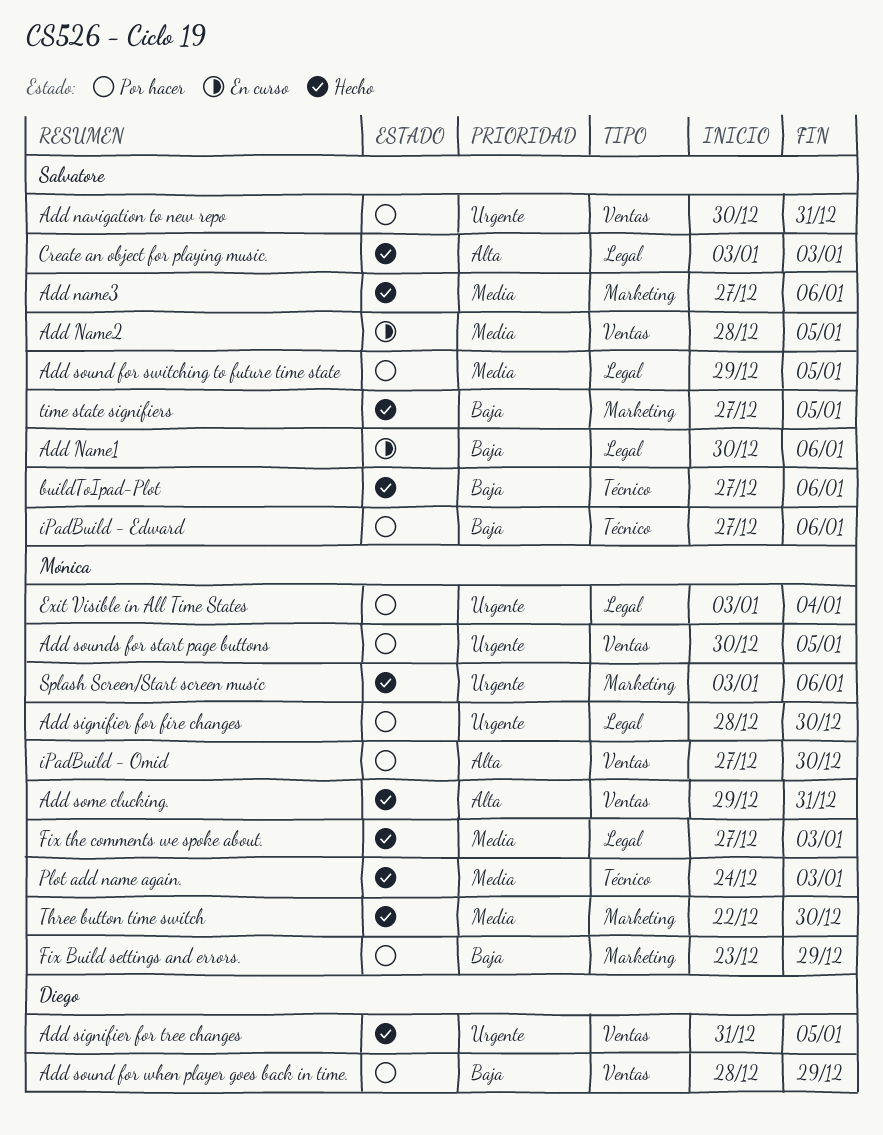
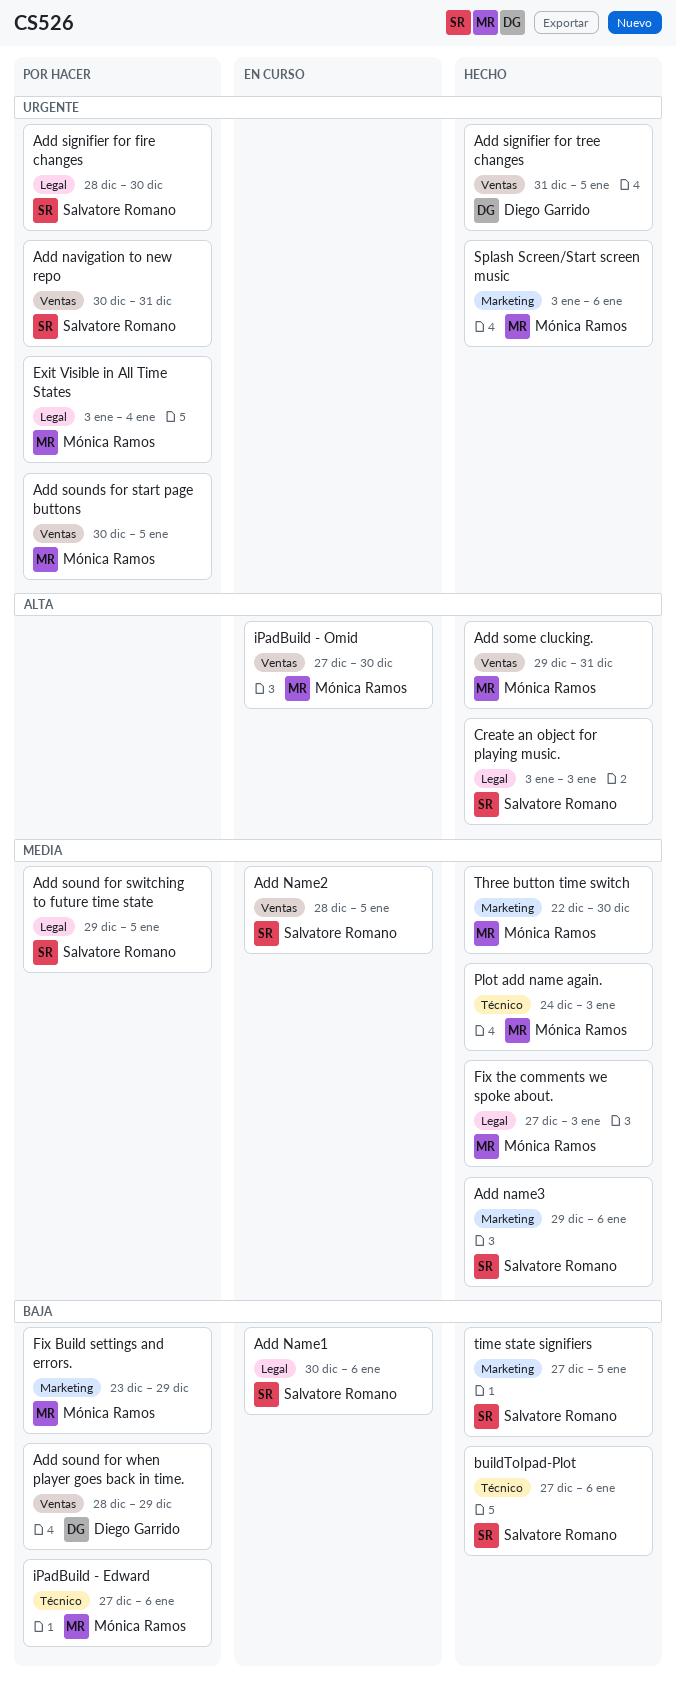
Add name3, start: Dec 27 -> Dec 29
Add signifier for fire changes, owner: Mónica Ramos -> Salvatore Romano
iPadBuild - Edward, owner: Salvatore Romano -> Mónica Ramos
iPadBuild - Omid, status: Por hacer -> En curso

